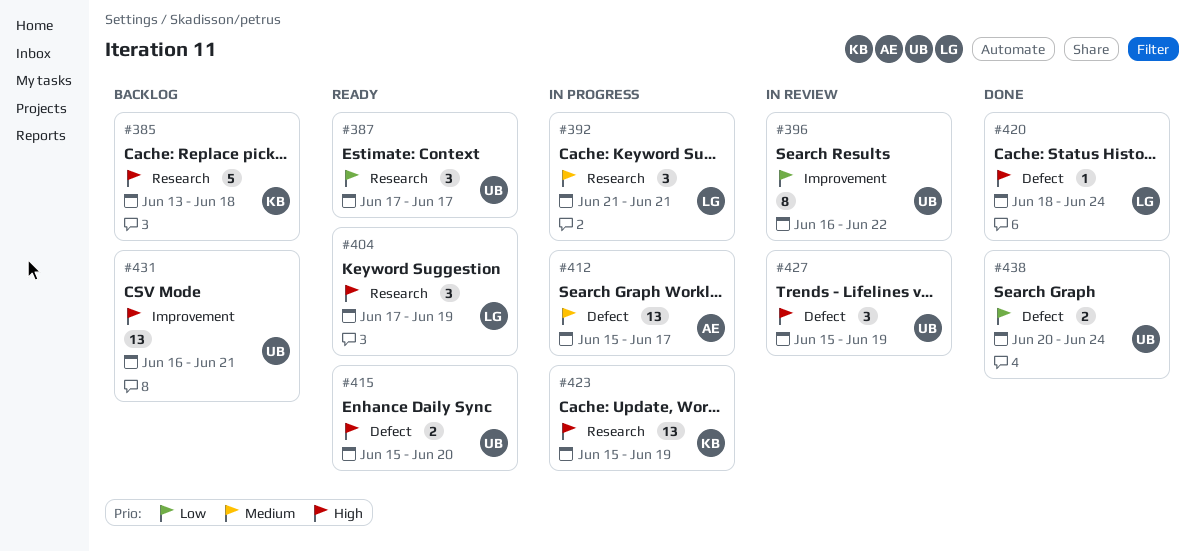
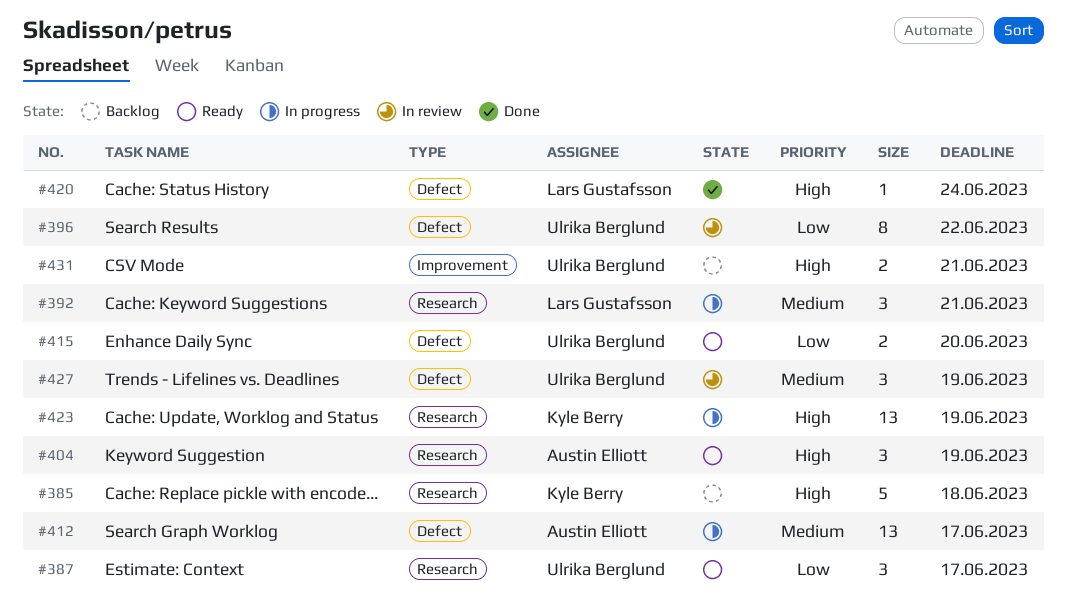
#396, label: Improvement -> Defect
#404, owner: Lars Gustafsson -> Austin Elliott
#415, priority: High -> Low
#427, priority: High -> Medium
#431, estimate: 13 -> 2
#438: present -> none

